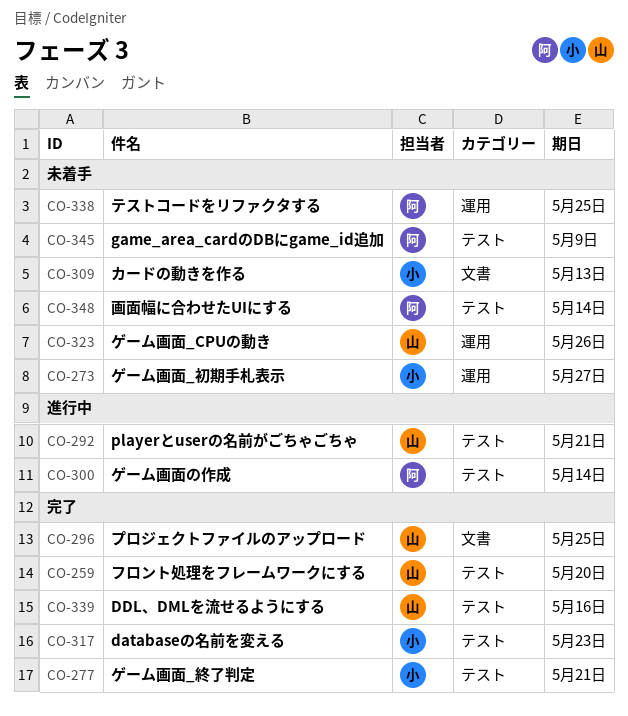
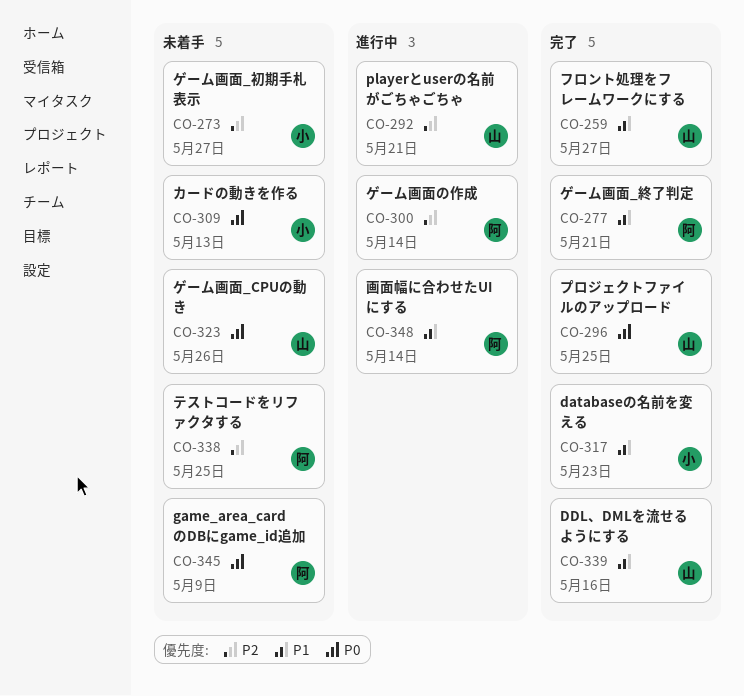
CO-259, due: May 20 -> May 27
CO-277, owner: 小 -> 阿
CO-348, status: 未着手 -> 進行中

